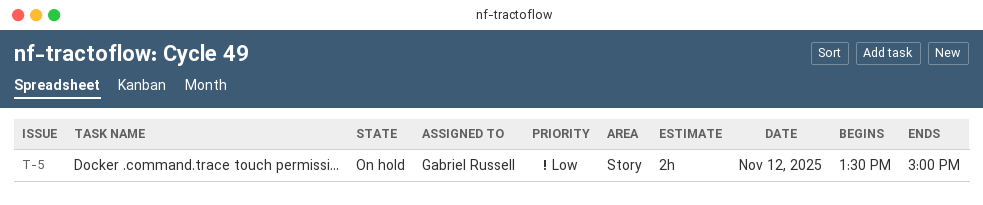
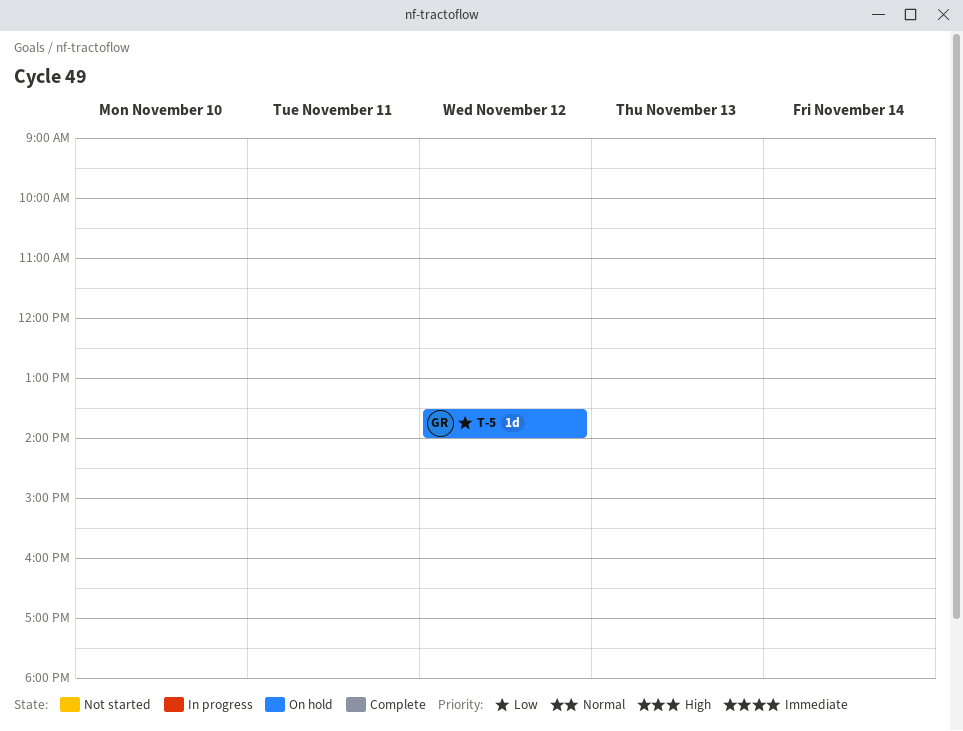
T-5, estimate: 2h -> 1d
T-5, ends: 15:00 -> 14:00

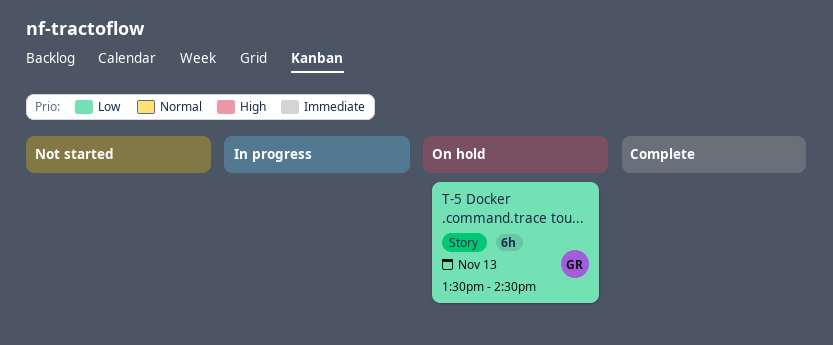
T-5, estimate: 1d -> 6h
T-5, day: Nov 12 -> Nov 13
T-5, ends: 14:00 -> 14:30

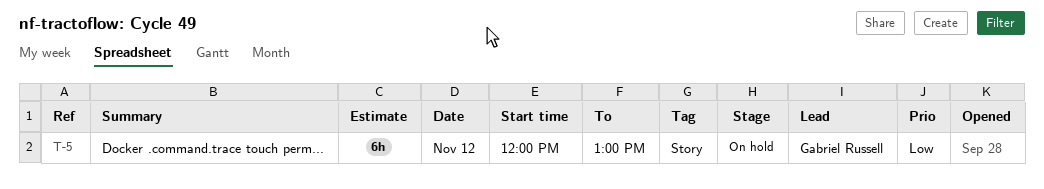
T-5, day: Nov 13 -> Nov 12
T-5, begins: 13:30 -> 12:00
T-5, ends: 14:30 -> 13:00

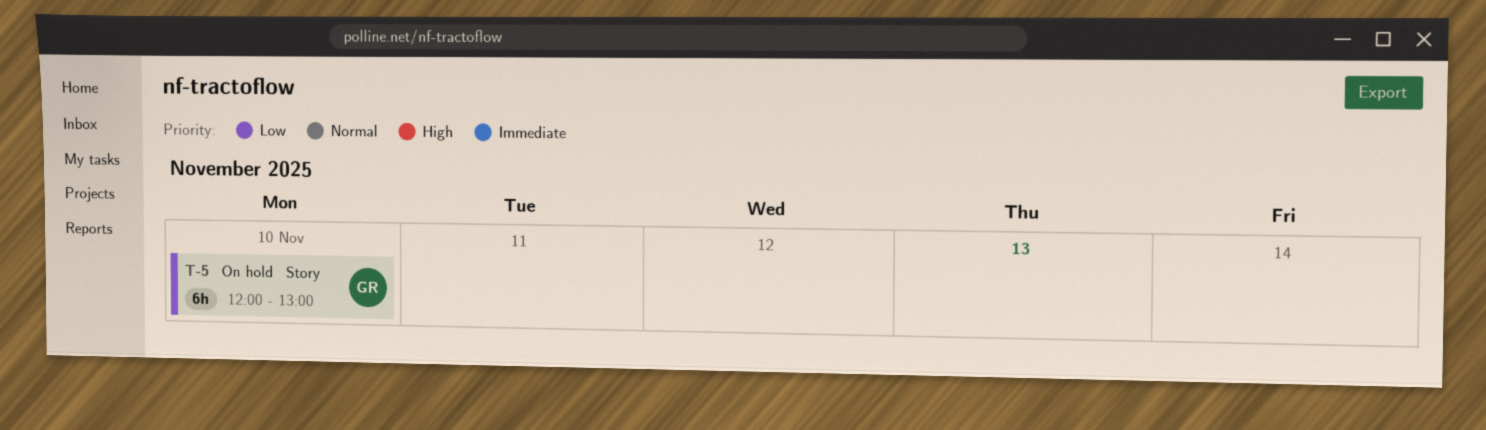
T-5, day: Nov 12 -> Nov 10

